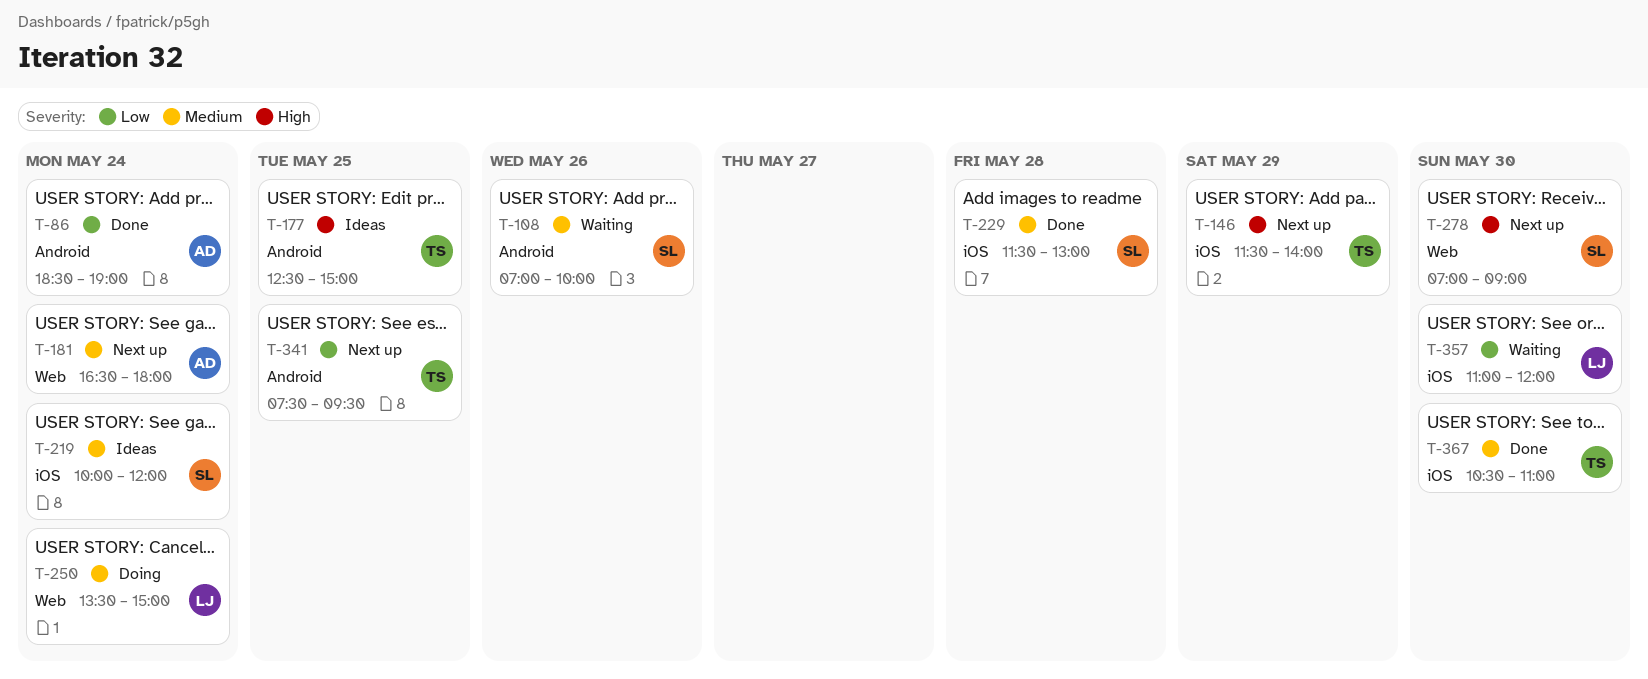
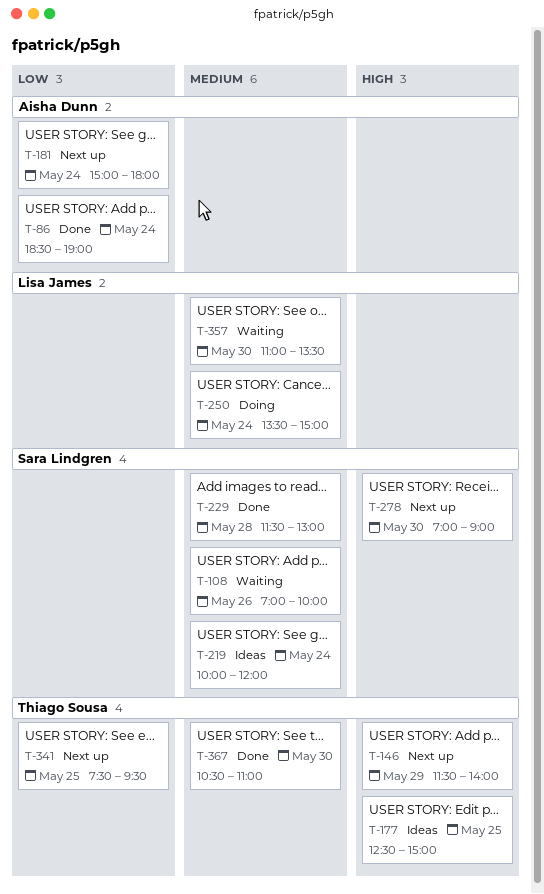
T-181, priority: Medium -> Low
T-181, begins: 16:30 -> 15:00
T-357, priority: Low -> Medium
T-357, ends: 12:00 -> 13:30

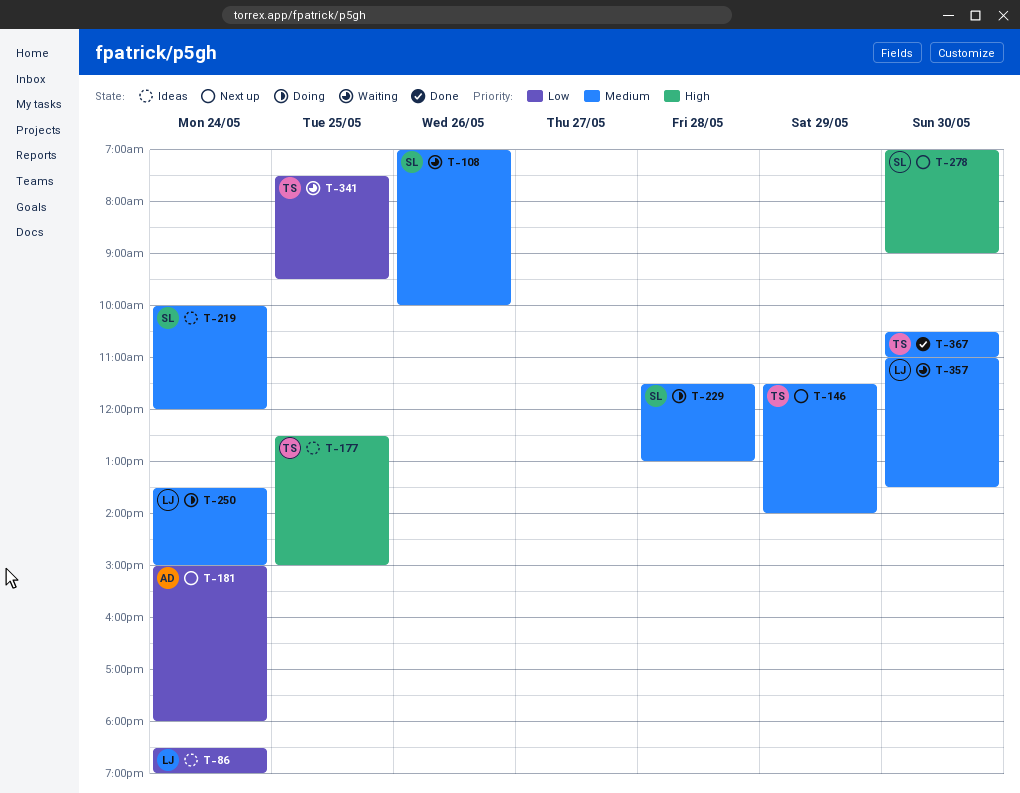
T-86, status: Done -> Ideas
T-86, owner: Aisha Dunn -> Lisa James
T-146, priority: High -> Medium
T-229, status: Done -> Doing
T-341, status: Next up -> Waiting

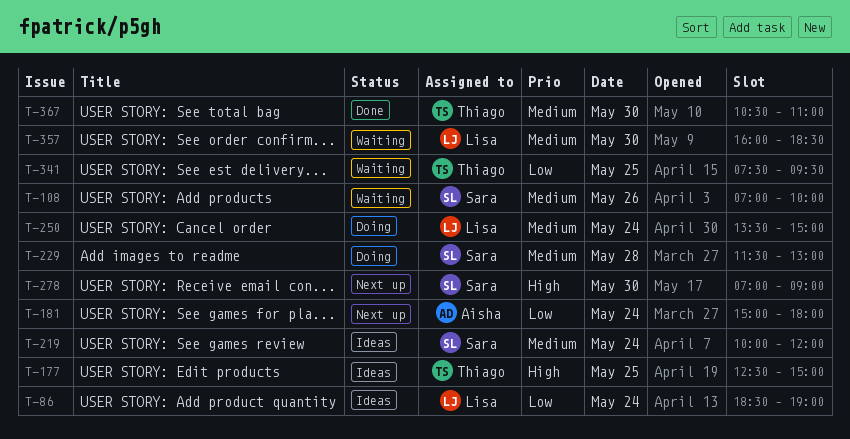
T-146: present -> none
T-357, begins: 11:00 -> 16:00
T-357, ends: 13:30 -> 18:30

